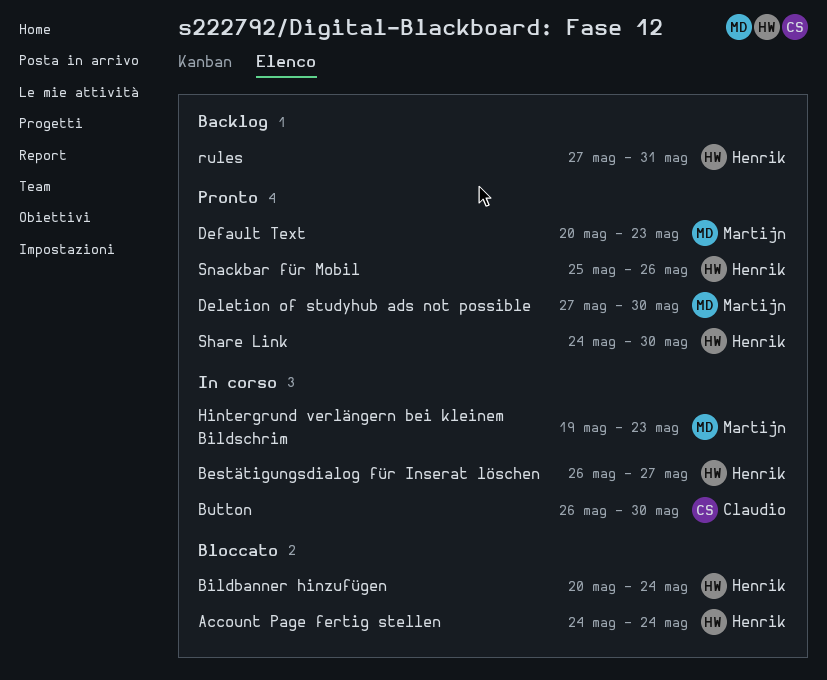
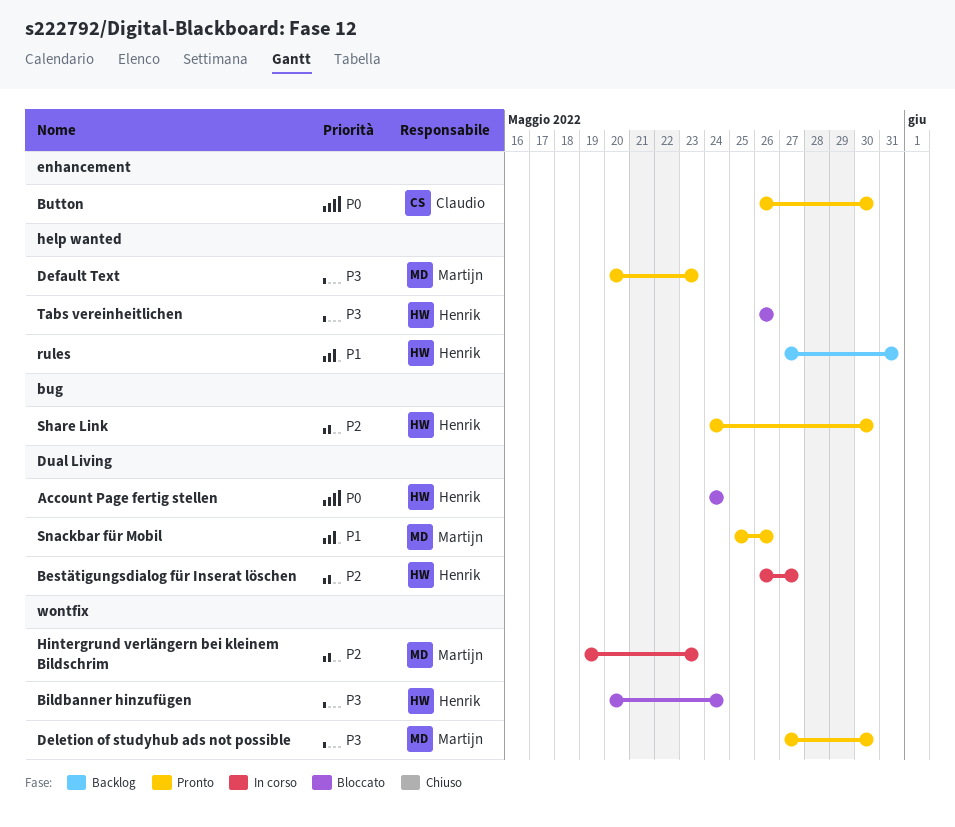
Button, status: In corso -> Pronto
Snackbar für Mobil, owner: Henrik -> Martijn
Tabs vereinheitlichen: none -> present

